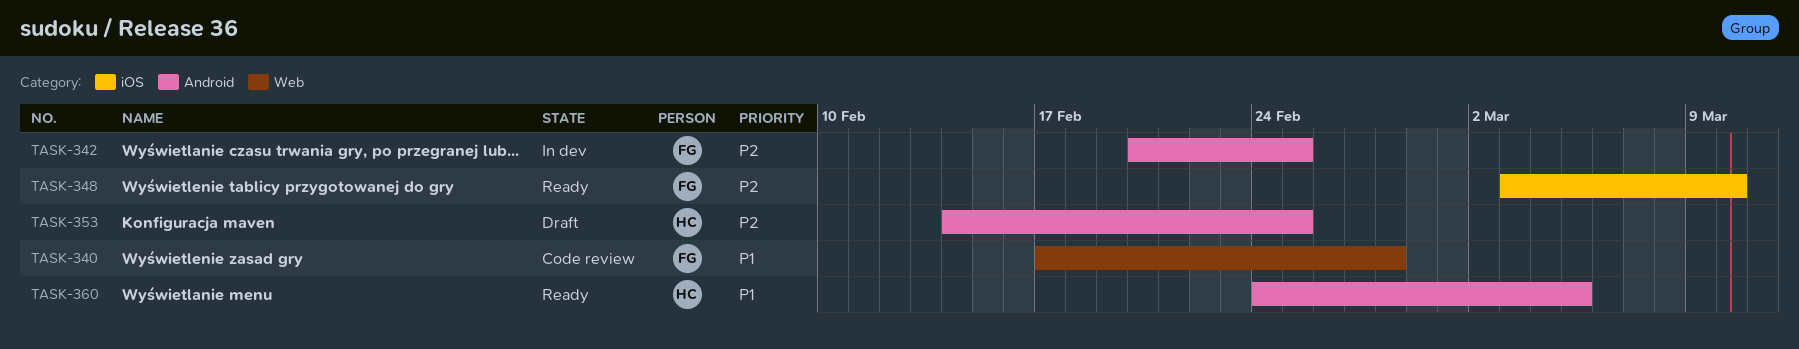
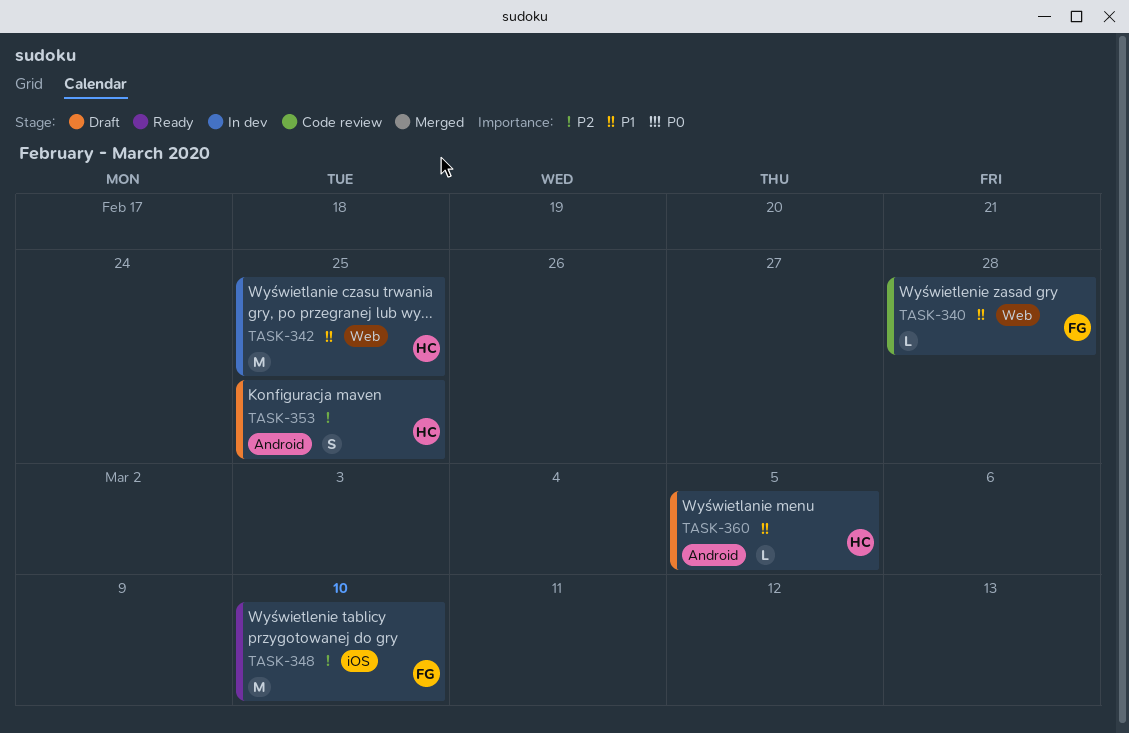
TASK-342, owner: FG -> HC
TASK-342, priority: P2 -> P1
TASK-342, label: Android -> Web
TASK-360, status: Ready -> Draft

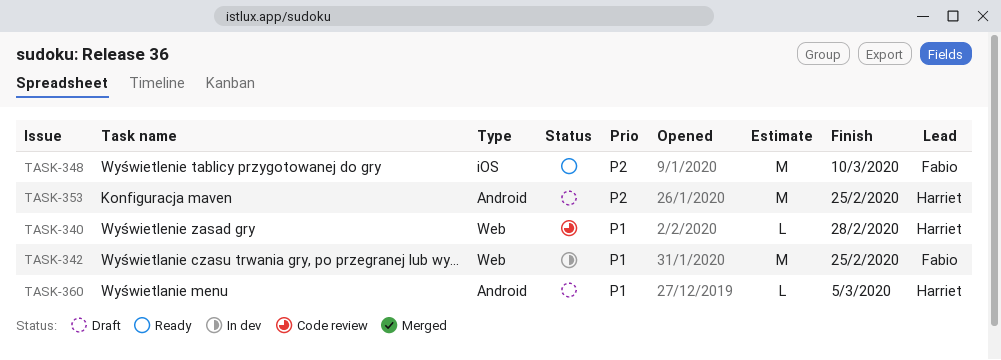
TASK-340, owner: Fabio -> Harriet
TASK-342, owner: Harriet -> Fabio
TASK-353, estimate: S -> M

